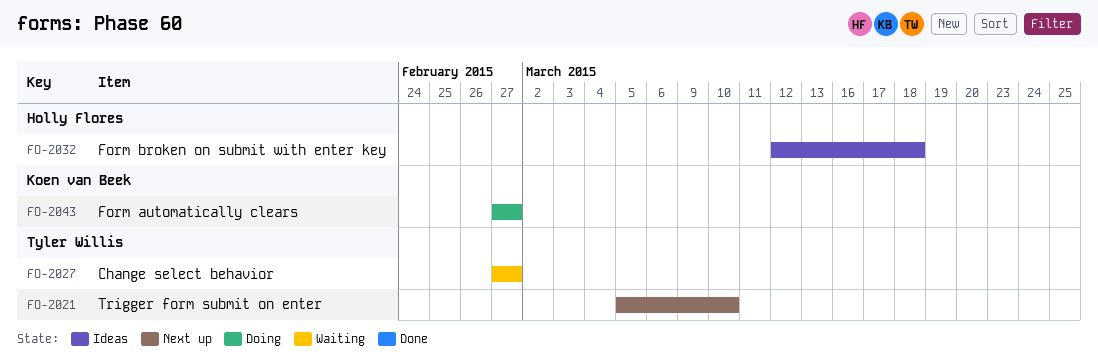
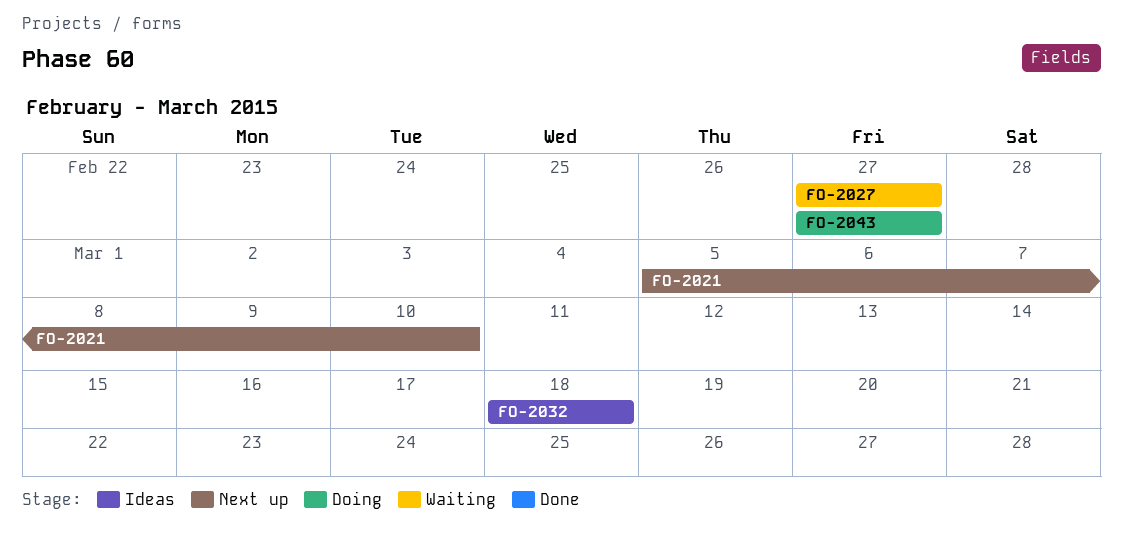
FO-2032, start: Mar 12 -> Mar 18

